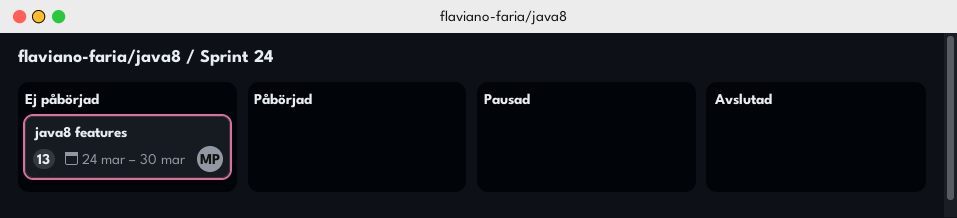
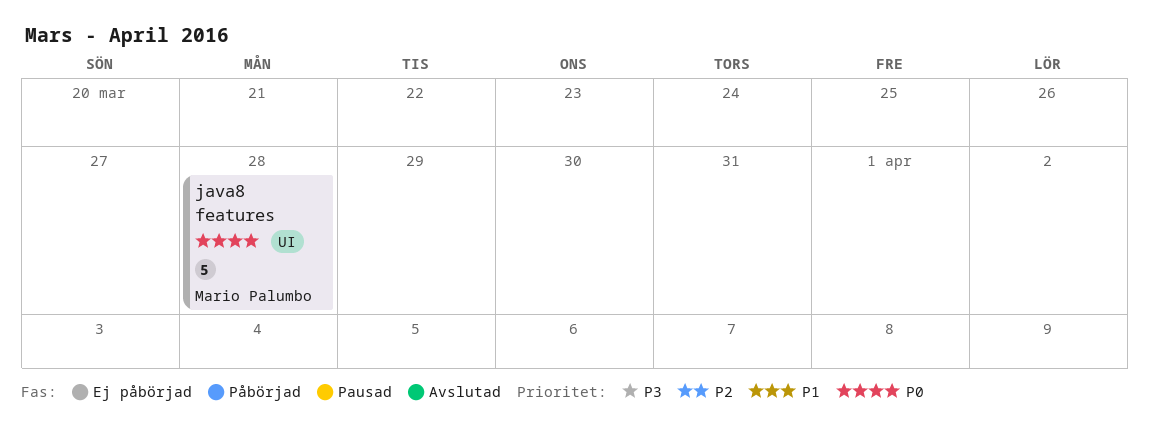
java8 features, estimate: 13 -> 5
java8 features, due: Mar 30 -> Mar 28

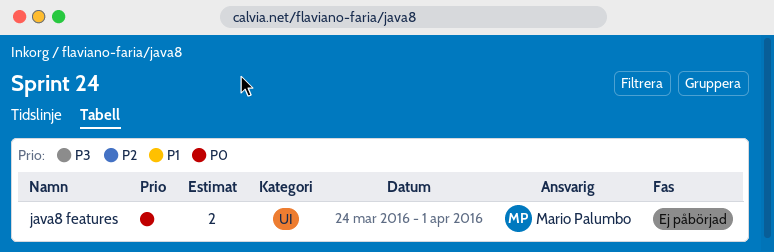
java8 features, estimate: 5 -> 2
java8 features, due: Mar 28 -> Apr 1

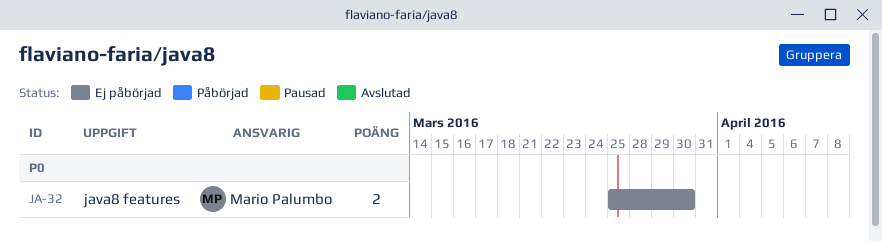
java8 features, start: Mar 24 -> Mar 25
java8 features, due: Apr 1 -> Mar 30

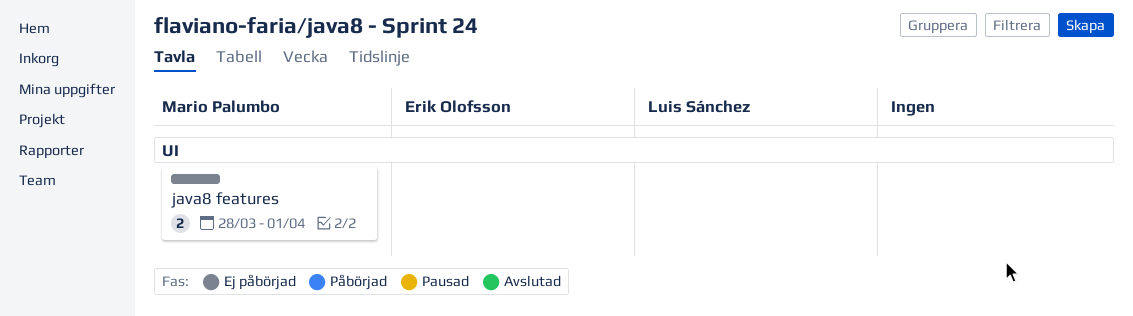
java8 features, start: Mar 25 -> Mar 28
java8 features, due: Mar 30 -> Apr 1

